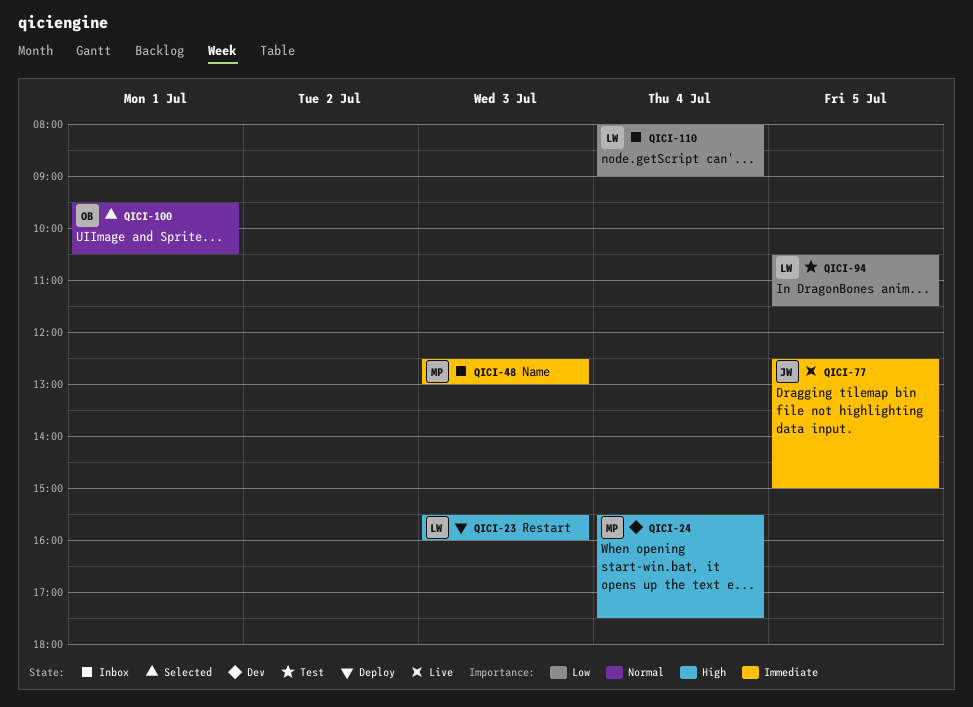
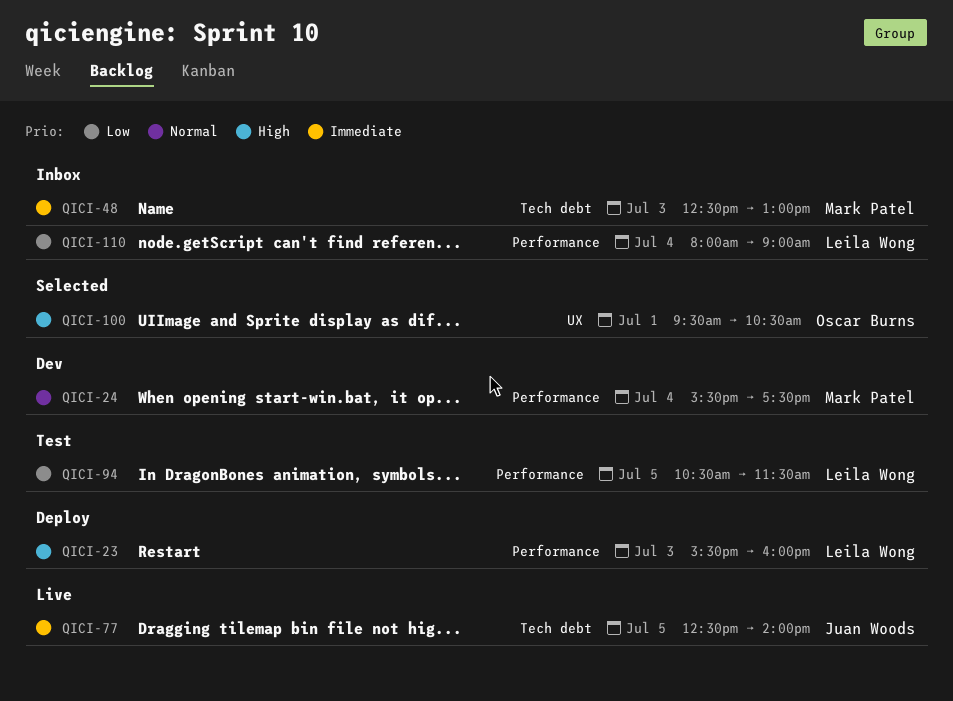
QICI-24, priority: High -> Normal
QICI-77, ends: 15:00 -> 14:00
QICI-100, priority: Normal -> High

